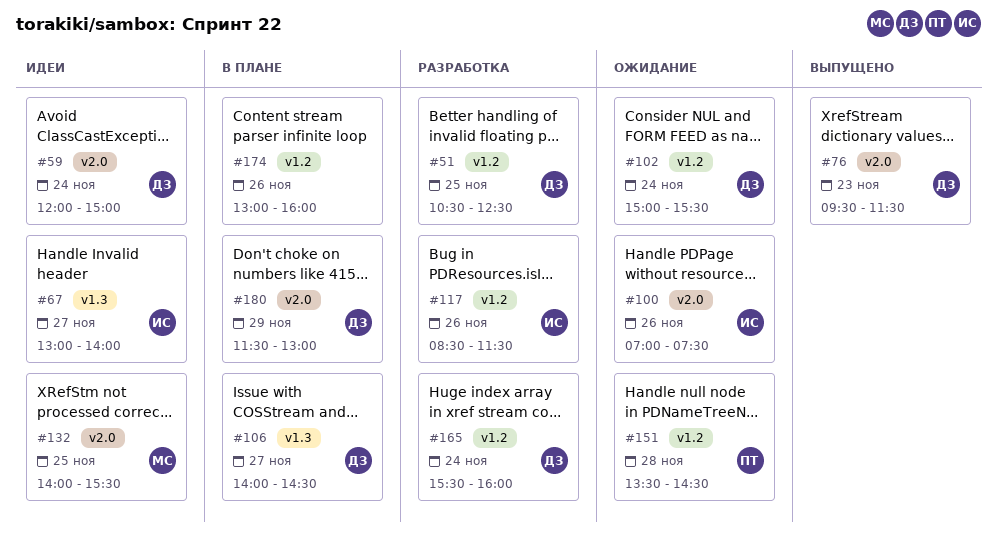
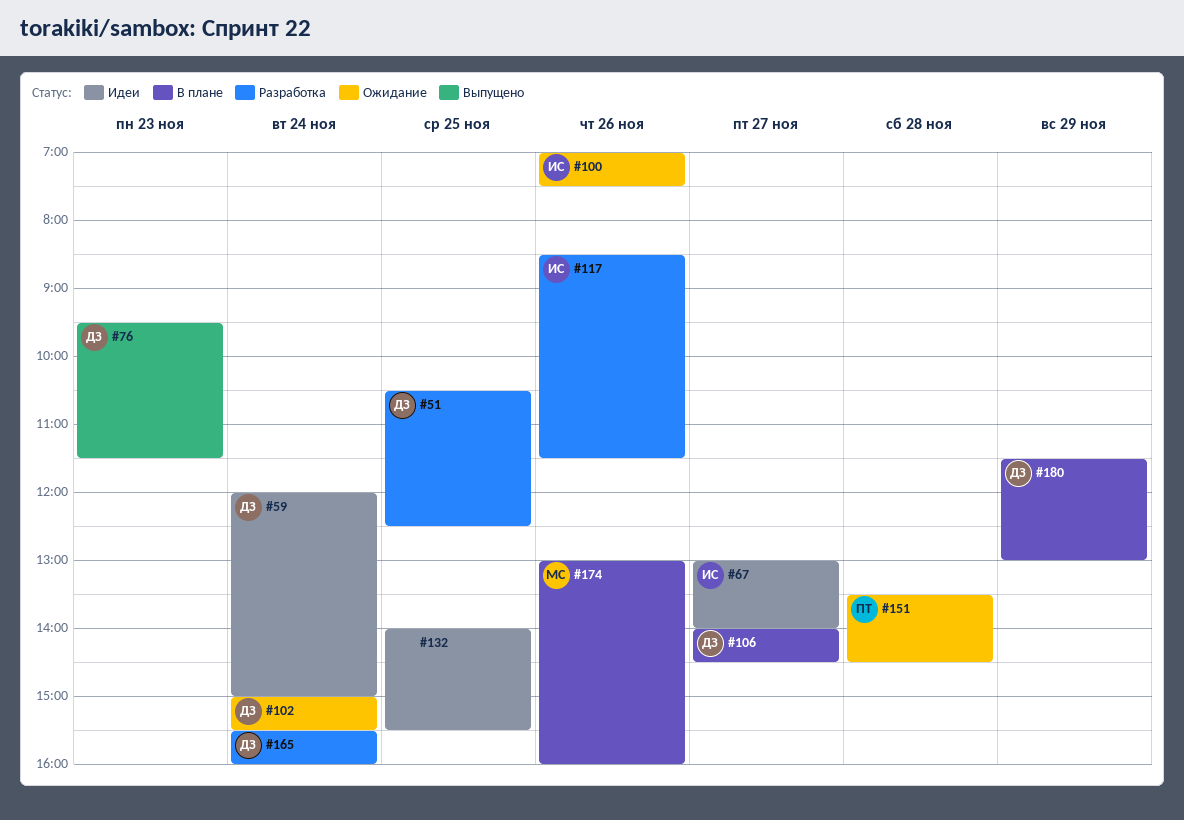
#132, owner: МС -> none
#174, owner: none -> МС

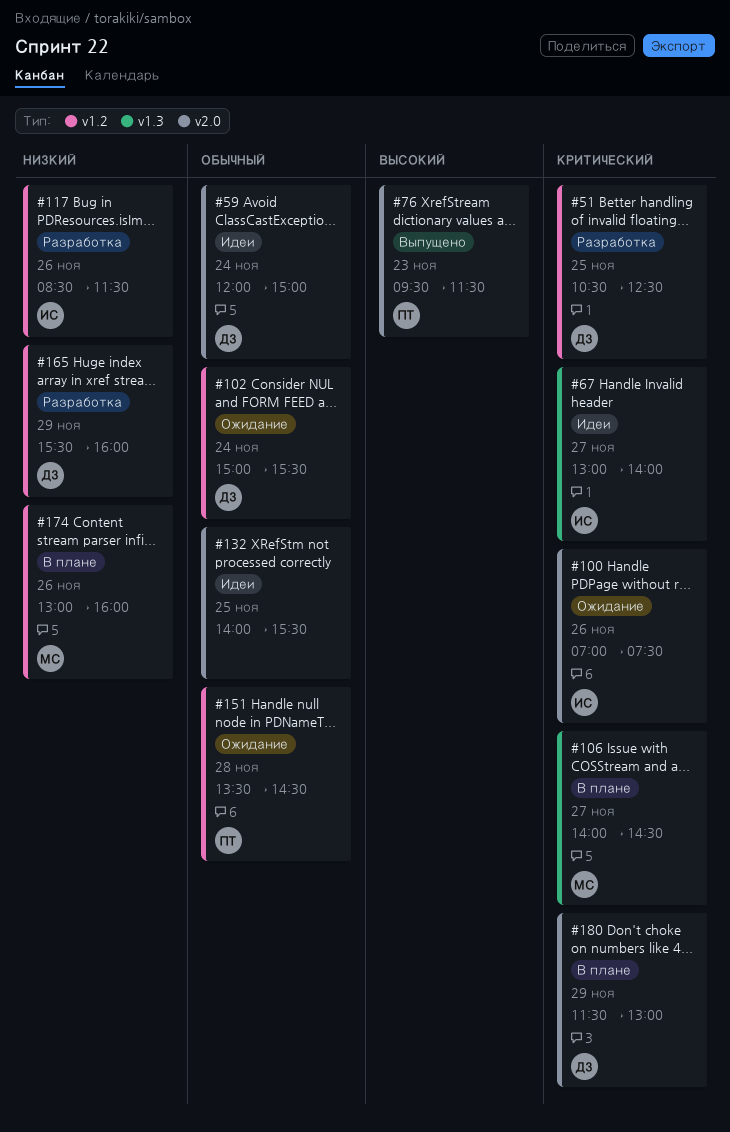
#76, owner: ДЗ -> ПТ
#106, owner: ДЗ -> МС
#165, day: Nov 24 -> Nov 29

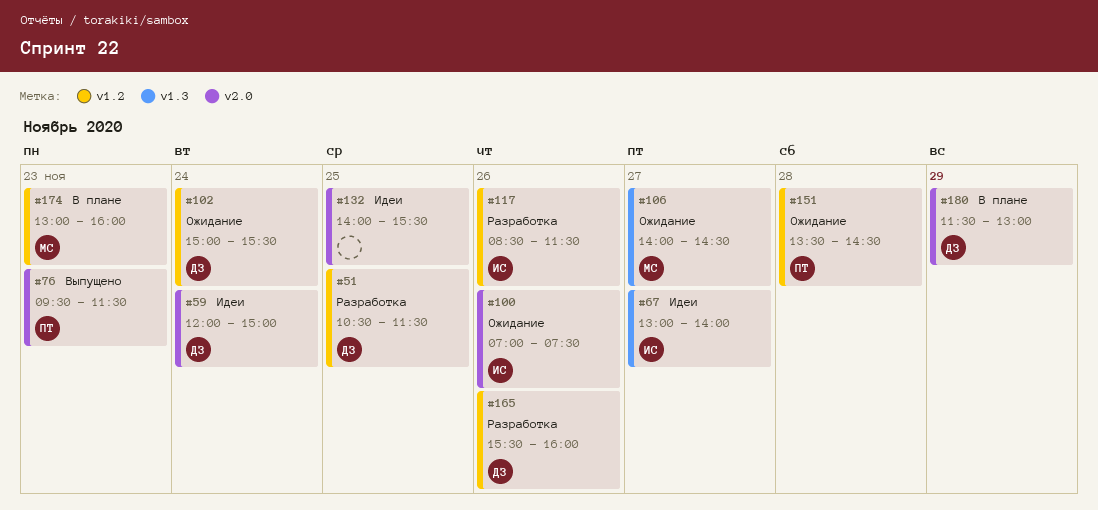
#51, ends: 12:30 -> 11:30
#106, status: В плане -> Ожидание
#165, day: Nov 29 -> Nov 26
#174, day: Nov 26 -> Nov 23

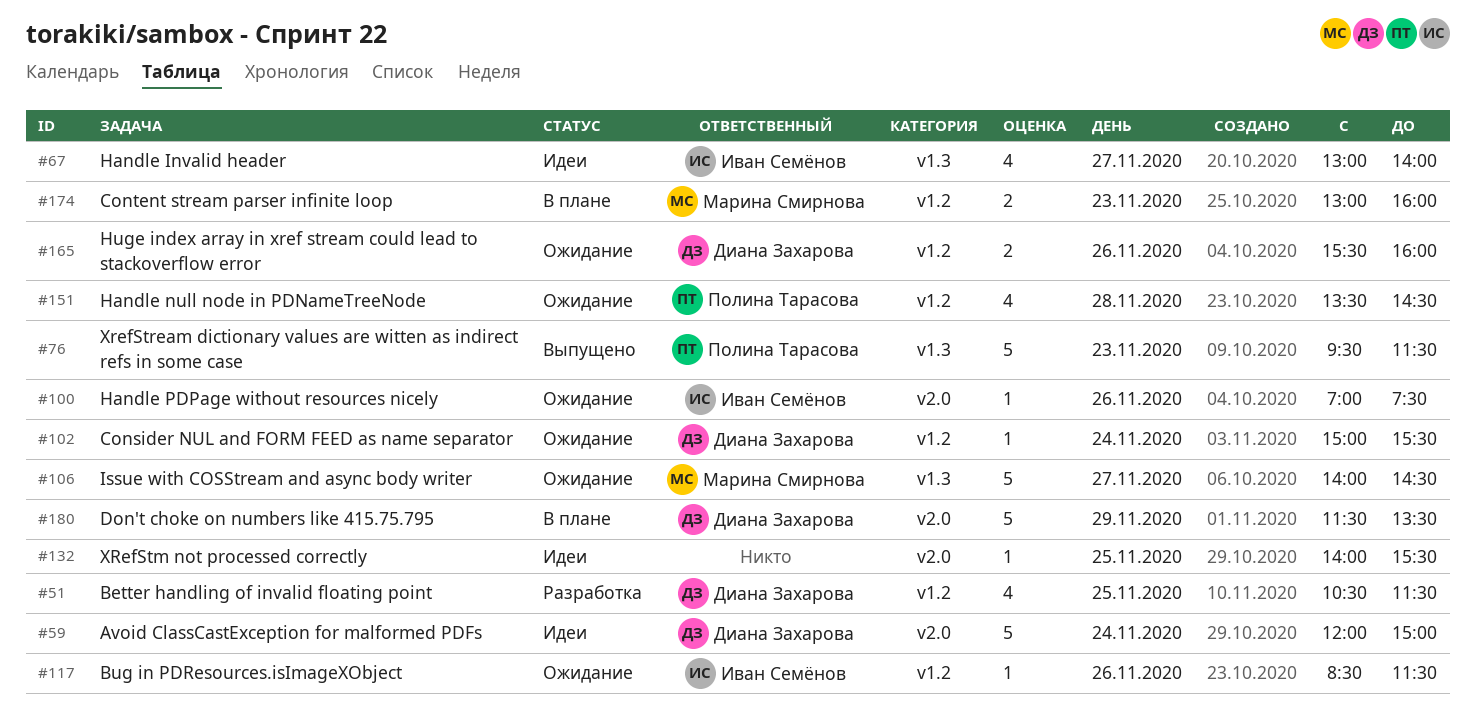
#76, label: v2.0 -> v1.3
#117, status: Разработка -> Ожидание
#165, status: Разработка -> Ожидание
#180, ends: 13:00 -> 13:30

